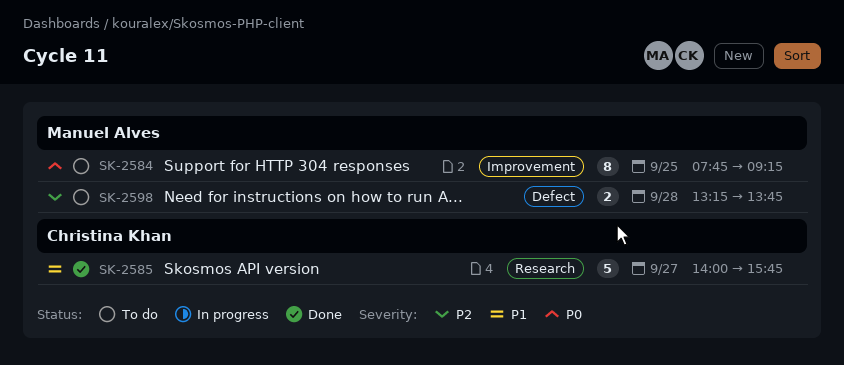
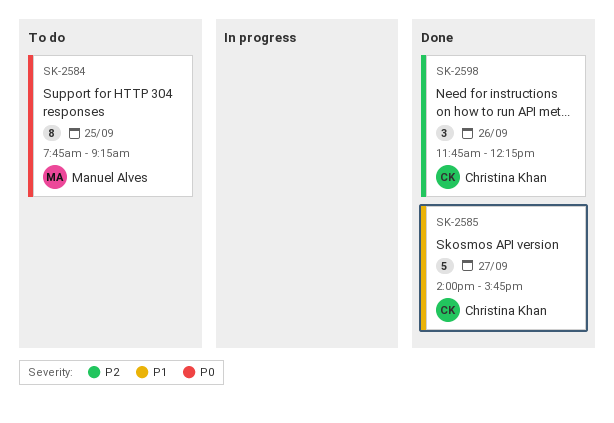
SK-2598, status: To do -> Done
SK-2598, owner: Manuel Alves -> Christina Khan
SK-2598, estimate: 2 -> 3
SK-2598, day: Sep 28 -> Sep 26
SK-2598, begins: 13:15 -> 11:45
SK-2598, ends: 13:45 -> 12:15

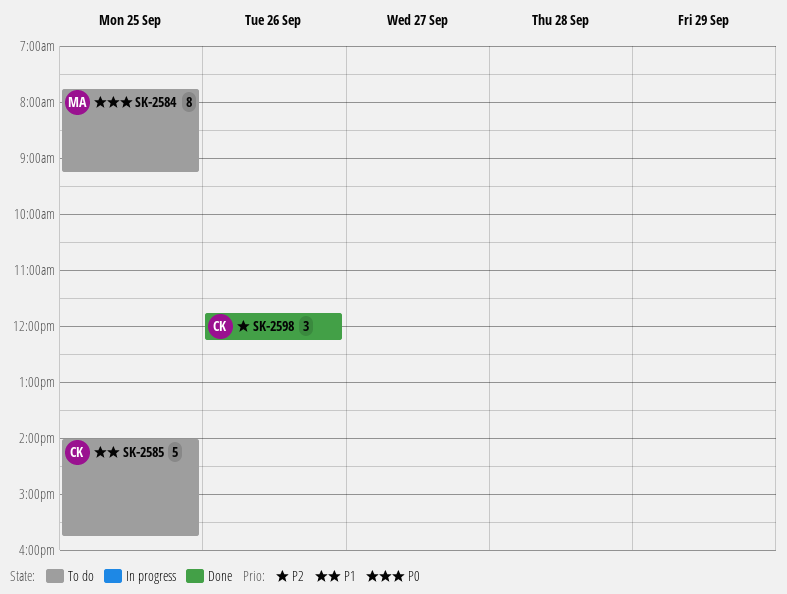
SK-2585, status: Done -> To do
SK-2585, day: Sep 27 -> Sep 25

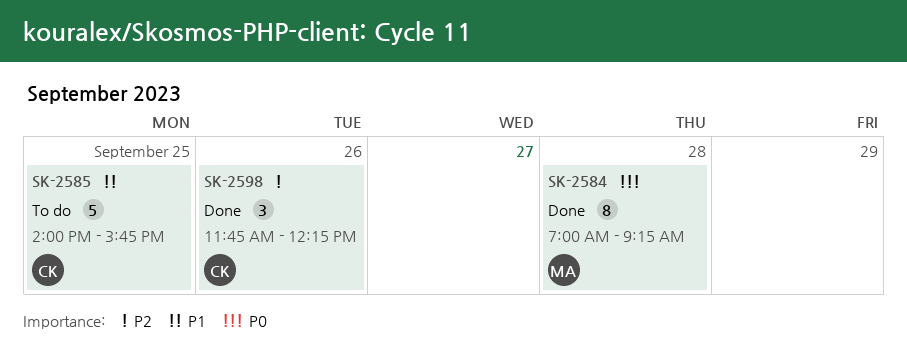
SK-2584, status: To do -> Done
SK-2584, day: Sep 25 -> Sep 28
SK-2584, begins: 07:45 -> 07:00

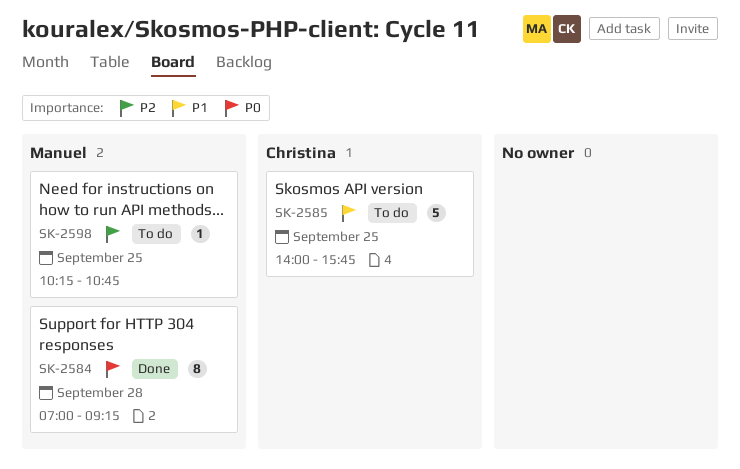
SK-2598, status: Done -> To do
SK-2598, owner: Christina -> Manuel
SK-2598, estimate: 3 -> 1
SK-2598, day: Sep 26 -> Sep 25
SK-2598, begins: 11:45 -> 10:15
SK-2598, ends: 12:15 -> 10:45

